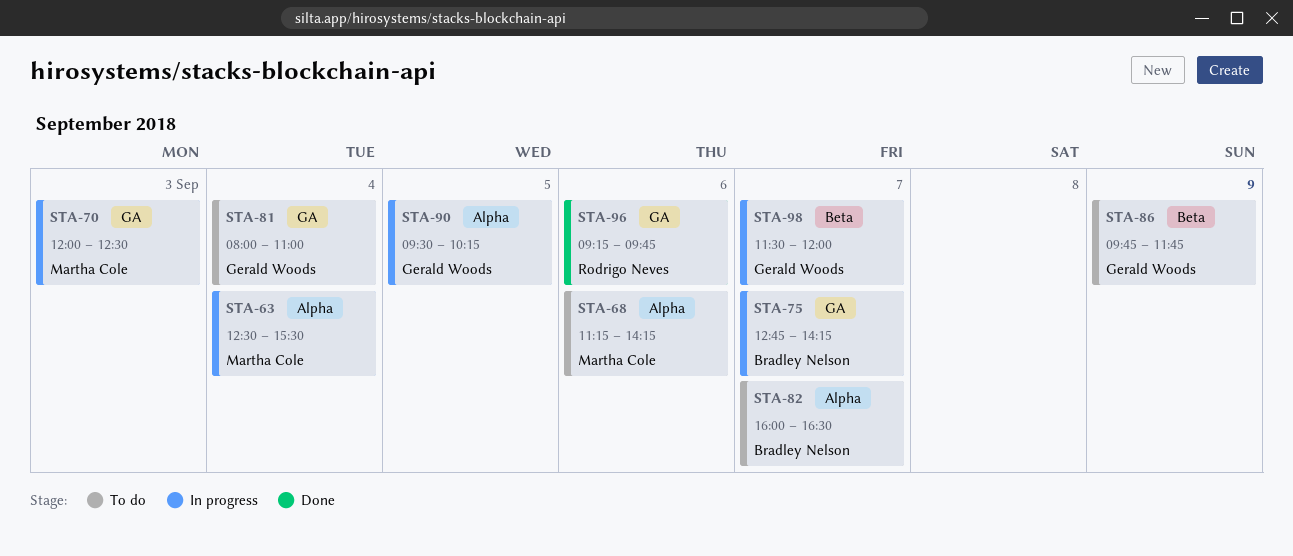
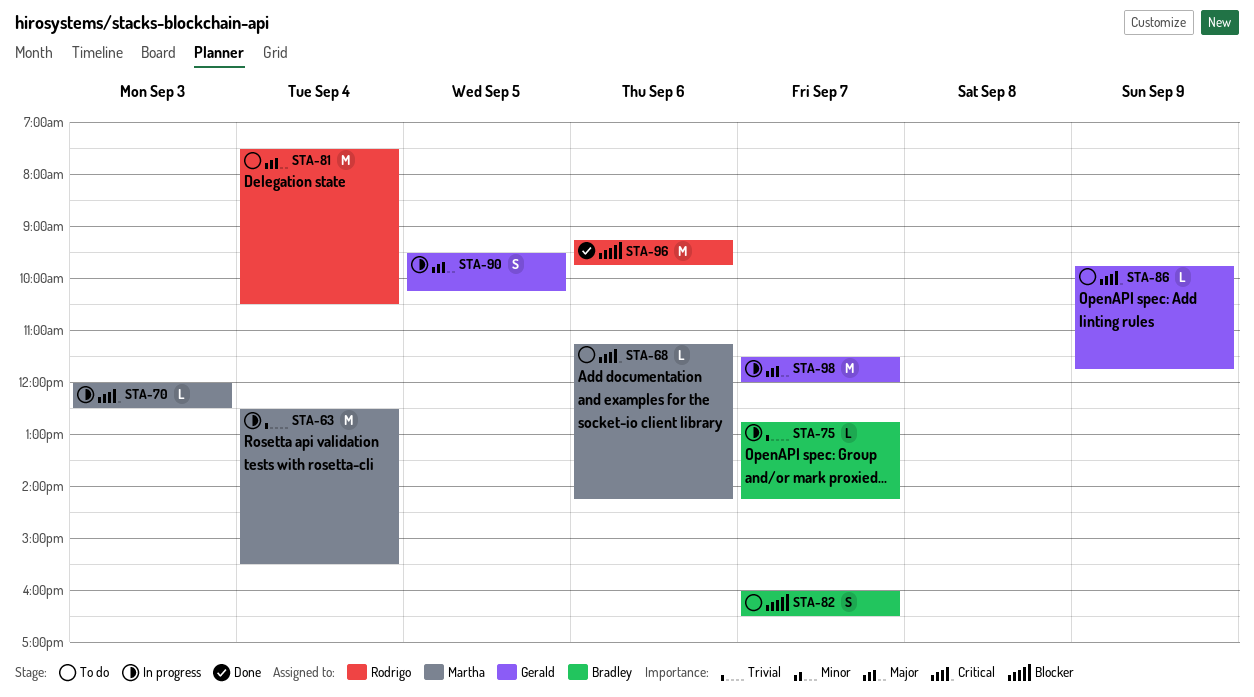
STA-81, owner: Gerald Woods -> Rodrigo Neves
STA-81, begins: 08:00 -> 07:30
STA-81, ends: 11:00 -> 10:30

